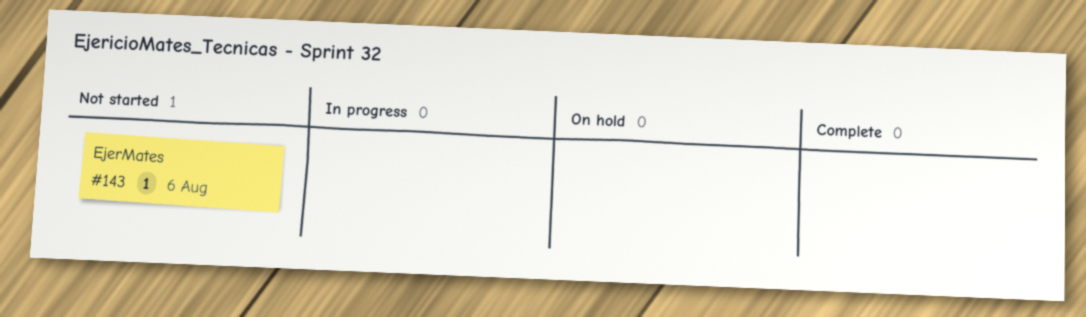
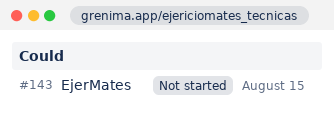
#143, due: Aug 6 -> Aug 15

